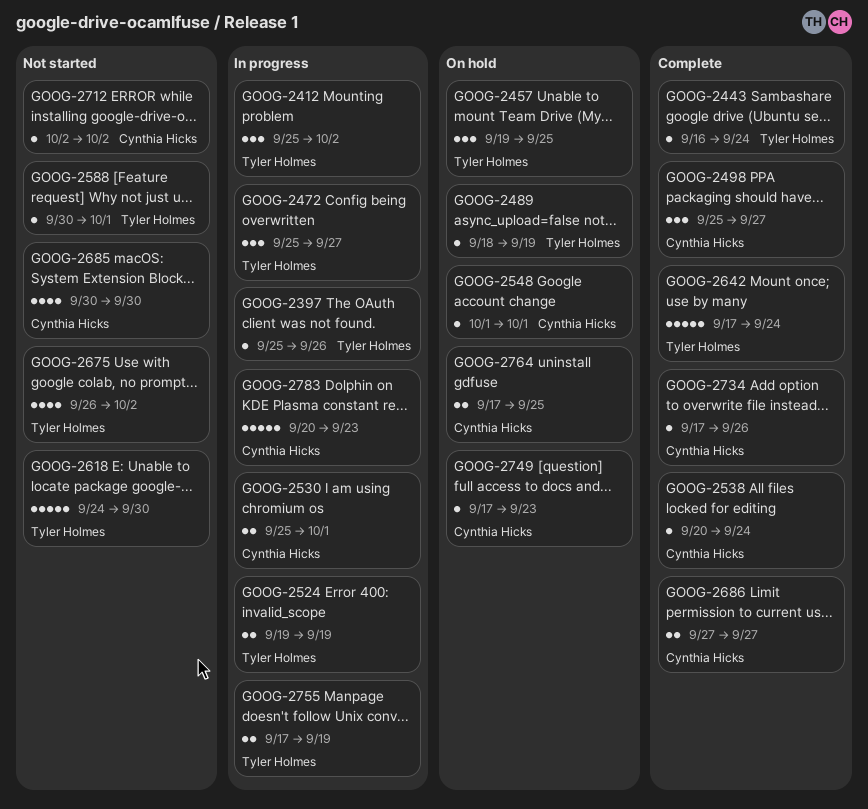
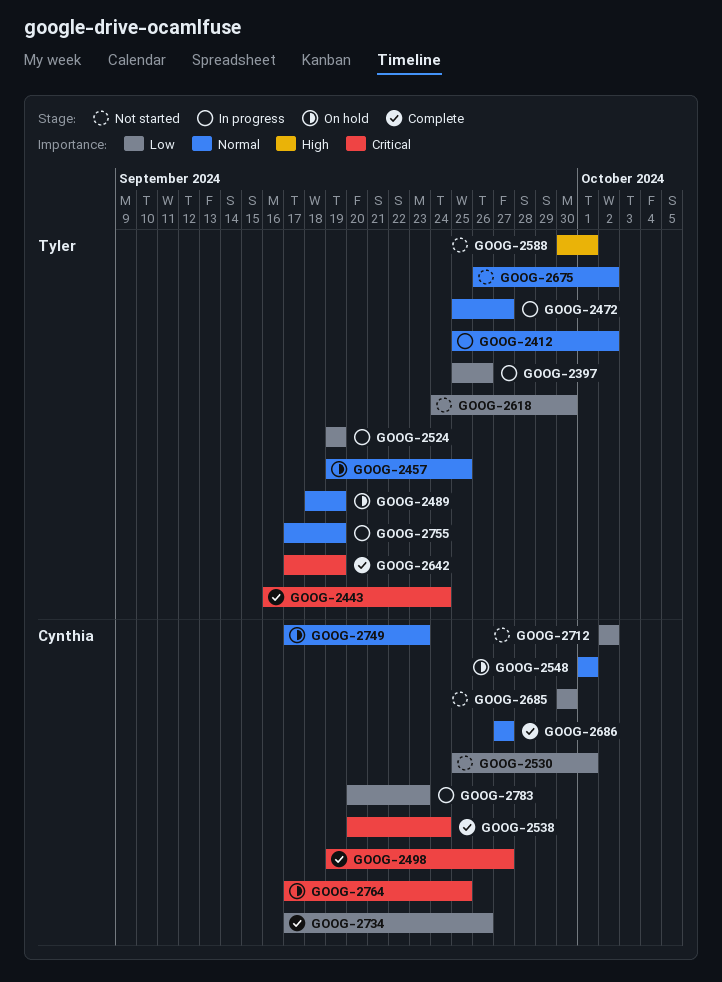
GOOG-2498, start: Sep 25 -> Sep 19
GOOG-2530, status: In progress -> Not started
GOOG-2642, due: Sep 24 -> Sep 19

